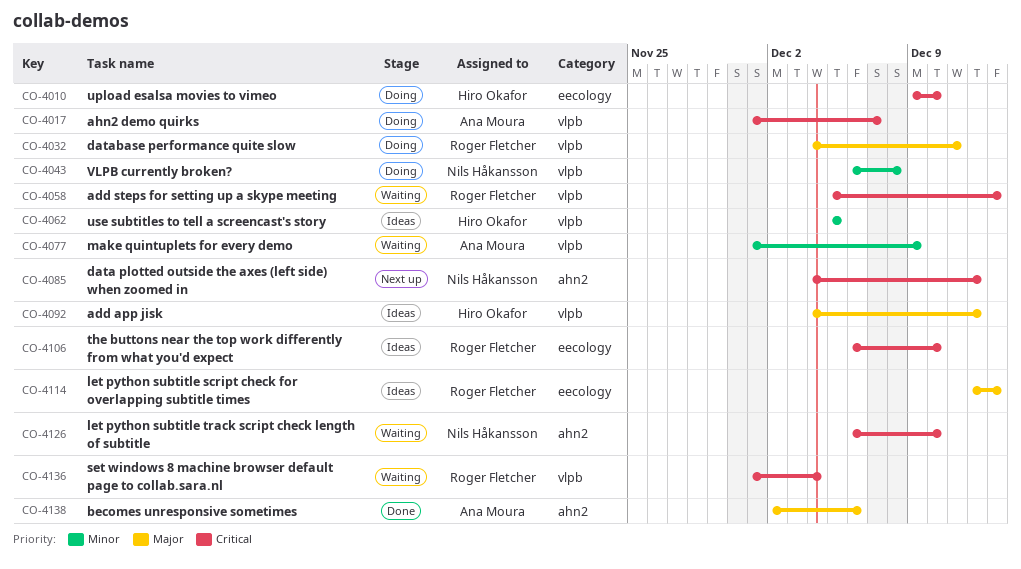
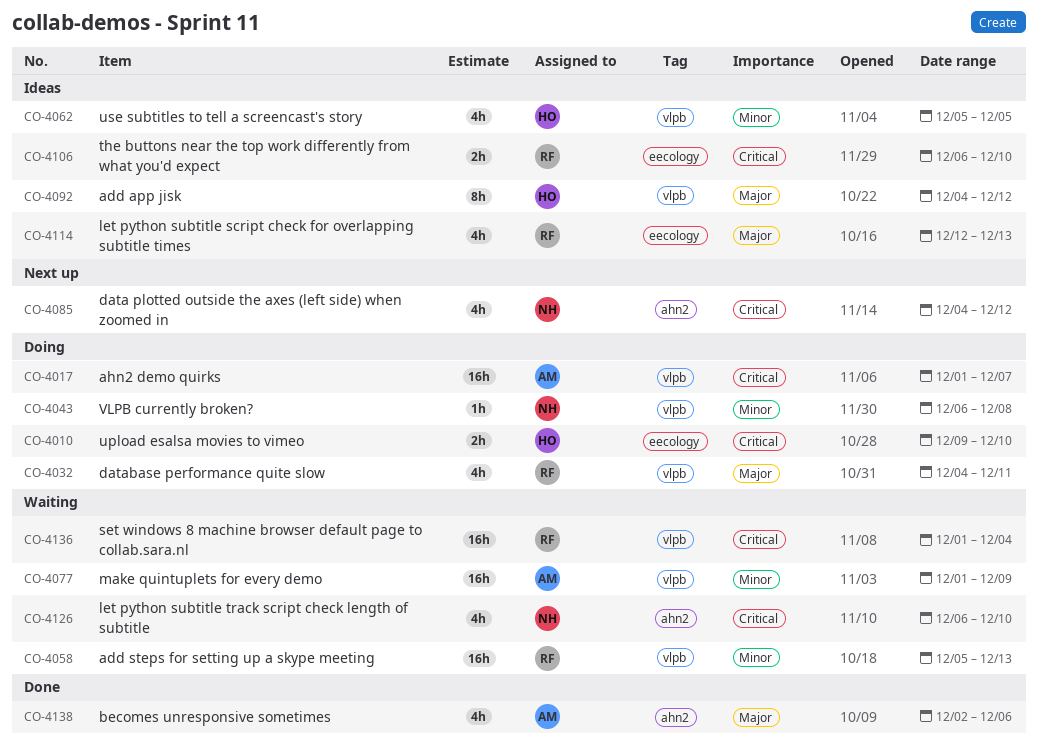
CO-4058, priority: Critical -> Minor

